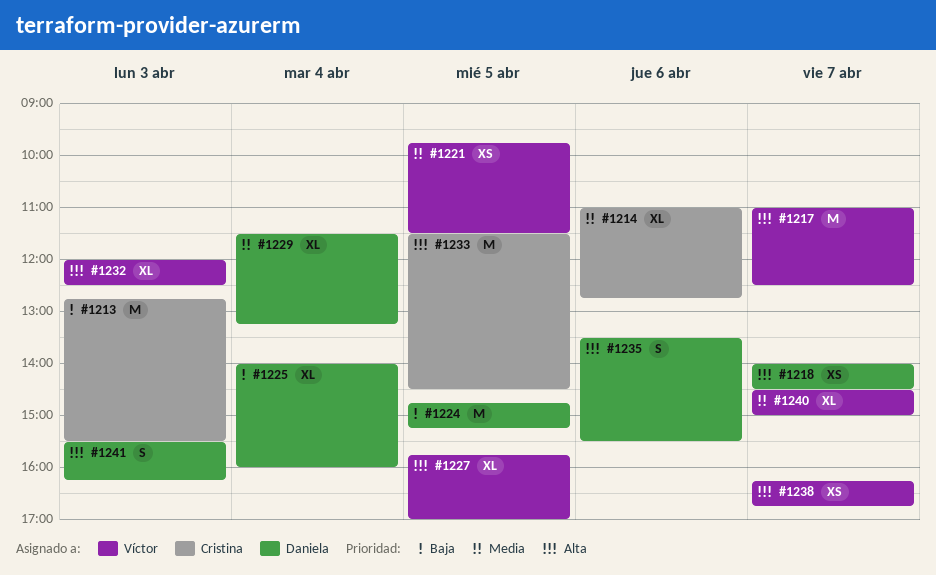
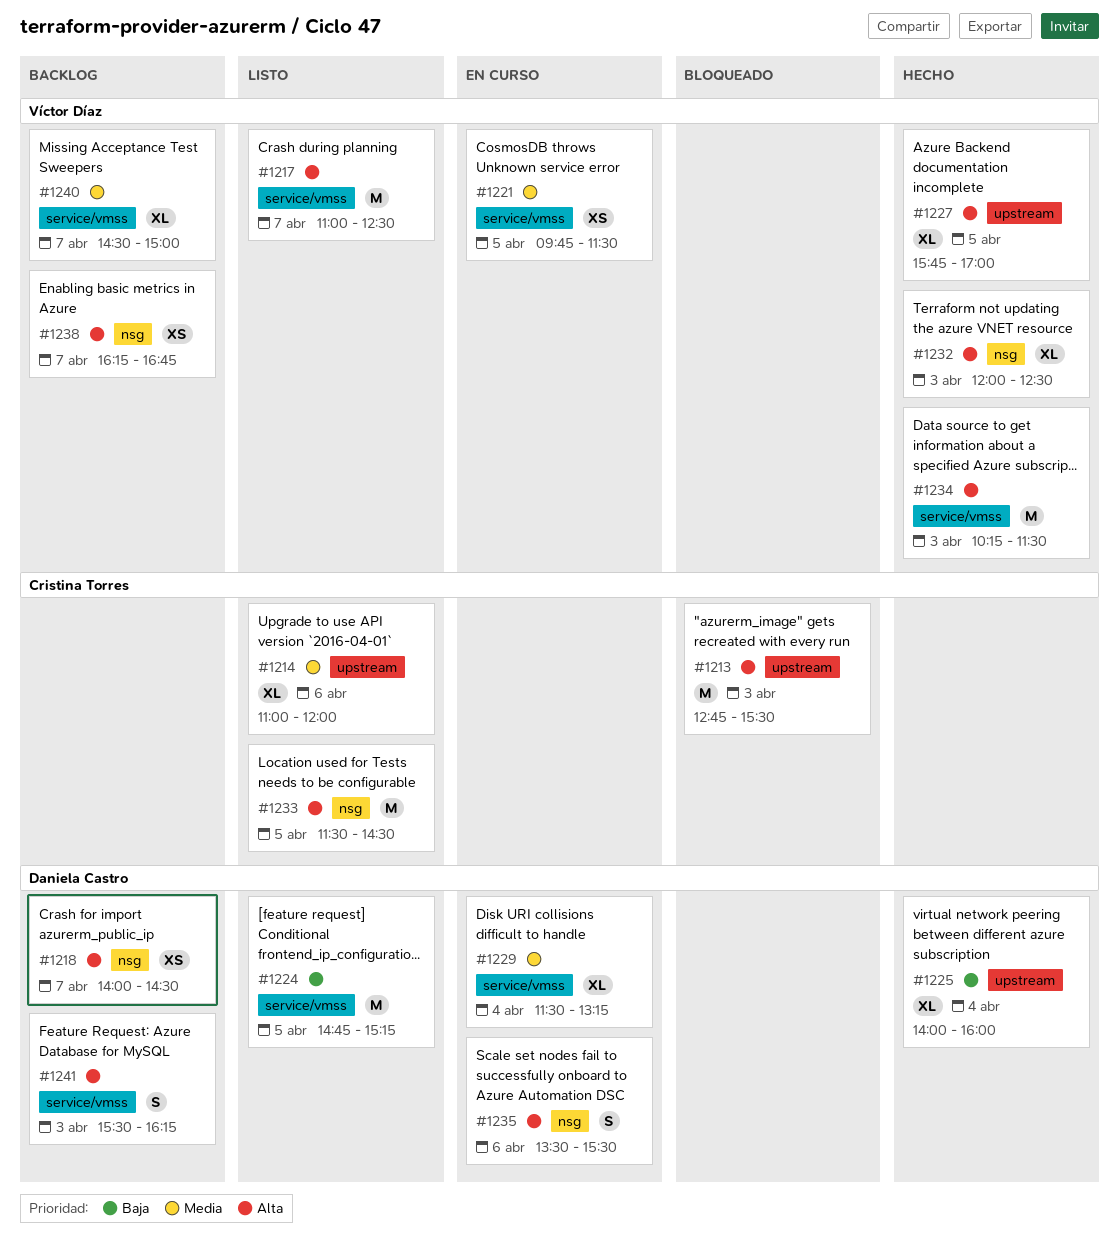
#1213, priority: Baja -> Alta
#1214, ends: 12:45 -> 12:00
#1234: none -> present

